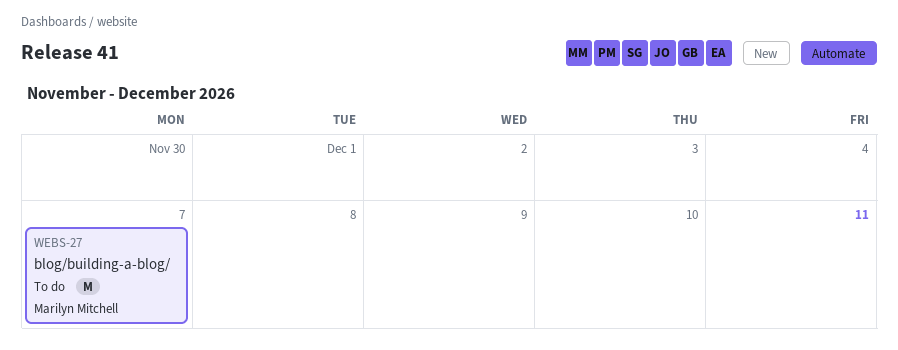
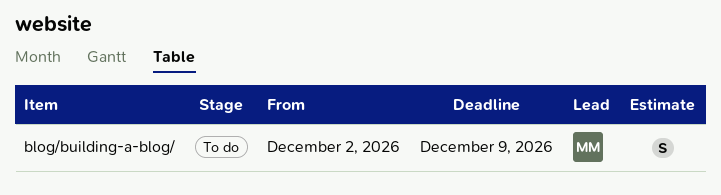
blog/building-a-blog/, estimate: M -> S
blog/building-a-blog/, due: Dec 7 -> Dec 9

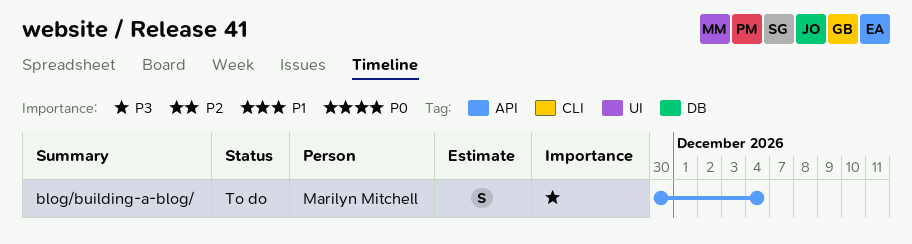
blog/building-a-blog/, start: Dec 2 -> Nov 30
blog/building-a-blog/, due: Dec 9 -> Dec 4

